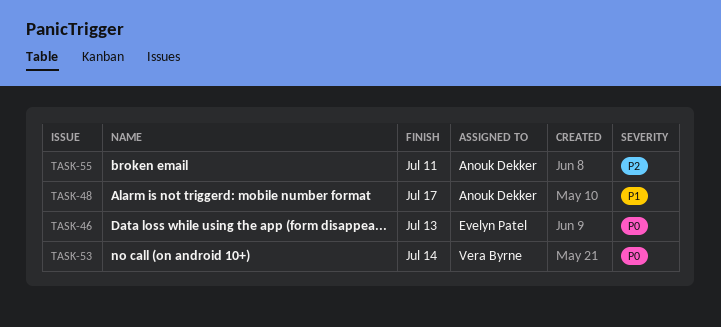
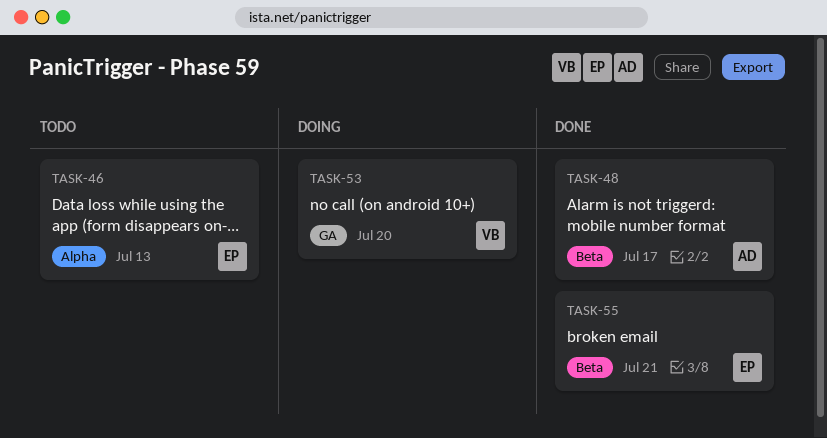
TASK-53, due: Jul 14 -> Jul 20
TASK-55, owner: Anouk Dekker -> Evelyn Patel
TASK-55, due: Jul 11 -> Jul 21

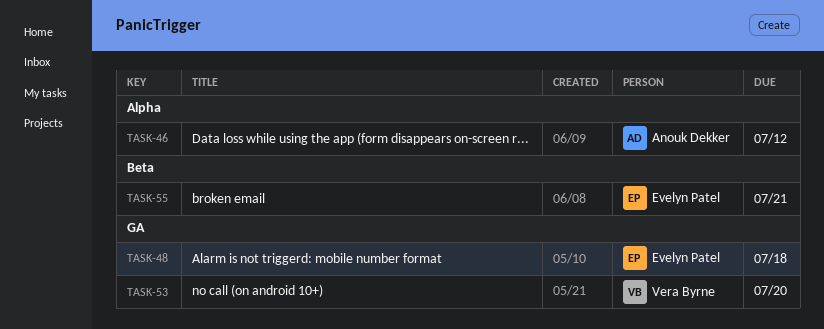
TASK-46, owner: Evelyn Patel -> Anouk Dekker
TASK-46, due: Jul 13 -> Jul 12
TASK-48, owner: Anouk Dekker -> Evelyn Patel
TASK-48, label: Beta -> GA
TASK-48, due: Jul 17 -> Jul 18

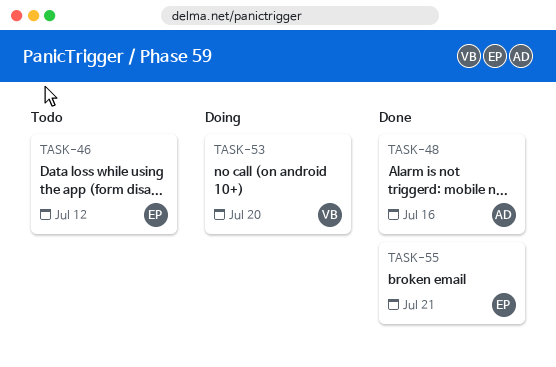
TASK-46, owner: Anouk Dekker -> Evelyn Patel
TASK-48, owner: Evelyn Patel -> Anouk Dekker
TASK-48, due: Jul 18 -> Jul 16

